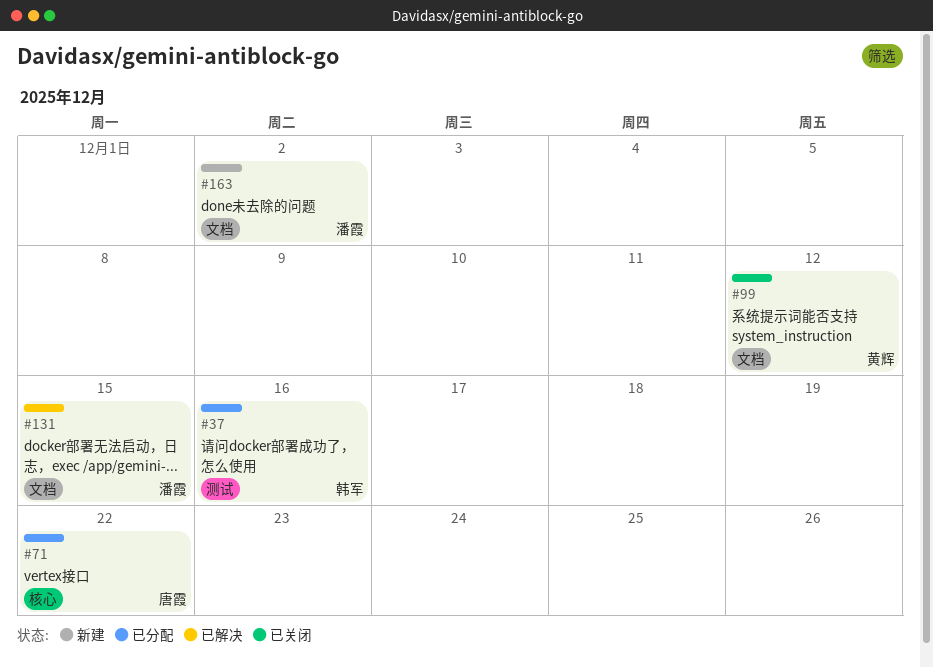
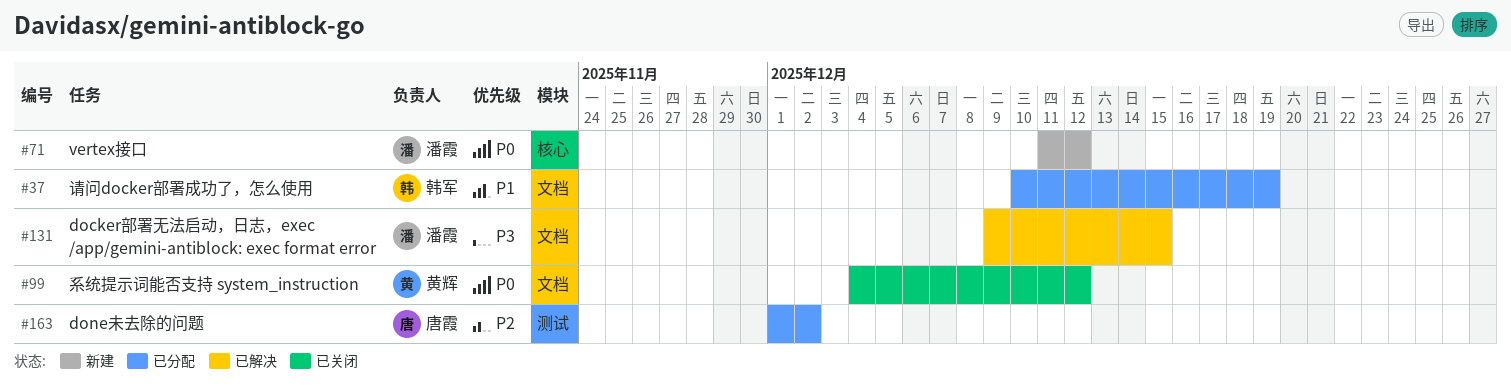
#37, label: 测试 -> 文档
#37, due: Dec 16 -> Dec 19
#71, status: 已分配 -> 新建
#71, owner: 唐霞 -> 潘霞
#71, due: Dec 22 -> Dec 12
#163, status: 新建 -> 已分配
#163, owner: 潘霞 -> 唐霞
#163, label: 文档 -> 测试

